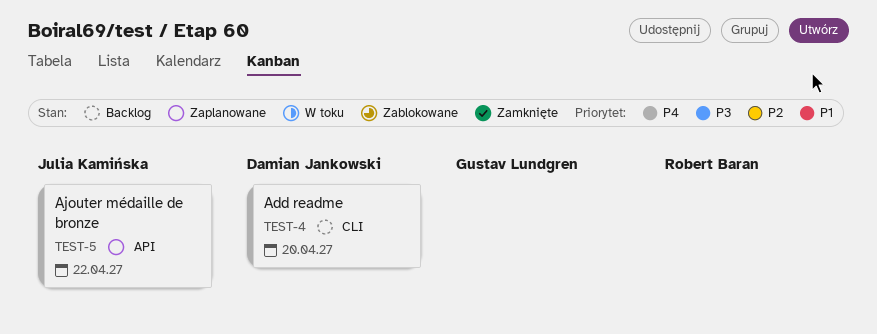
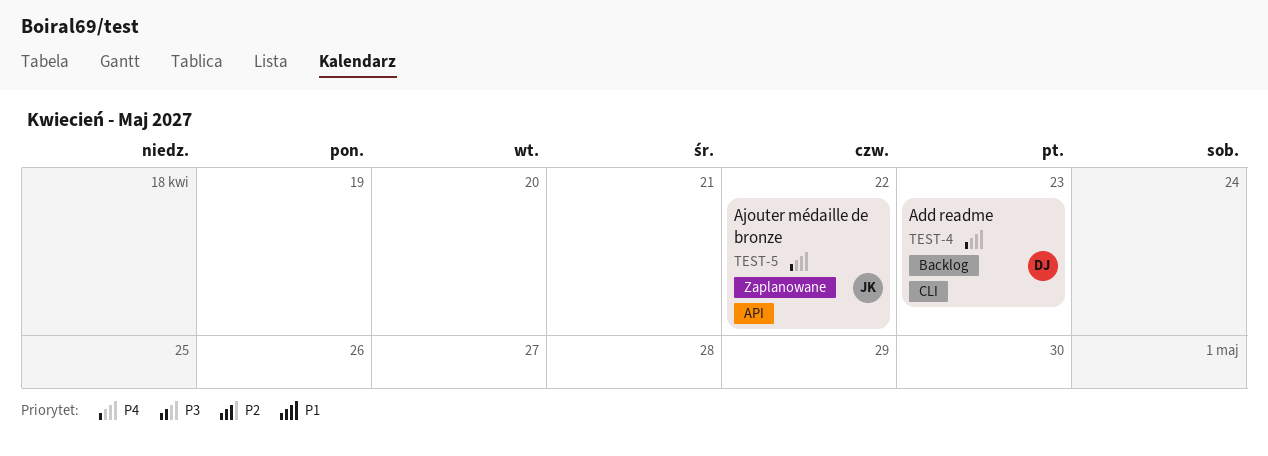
TEST-4, due: Apr 20 -> Apr 23

